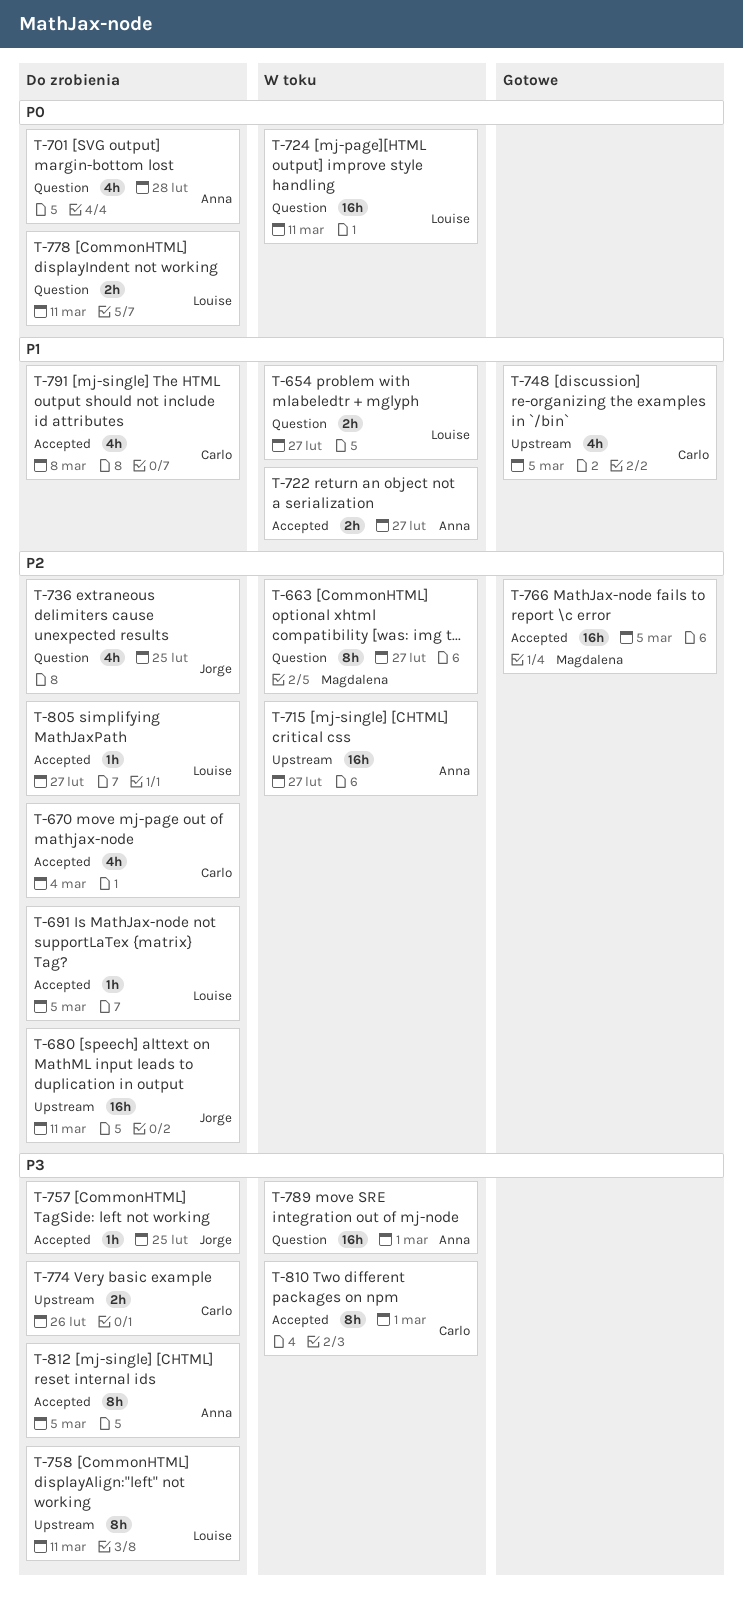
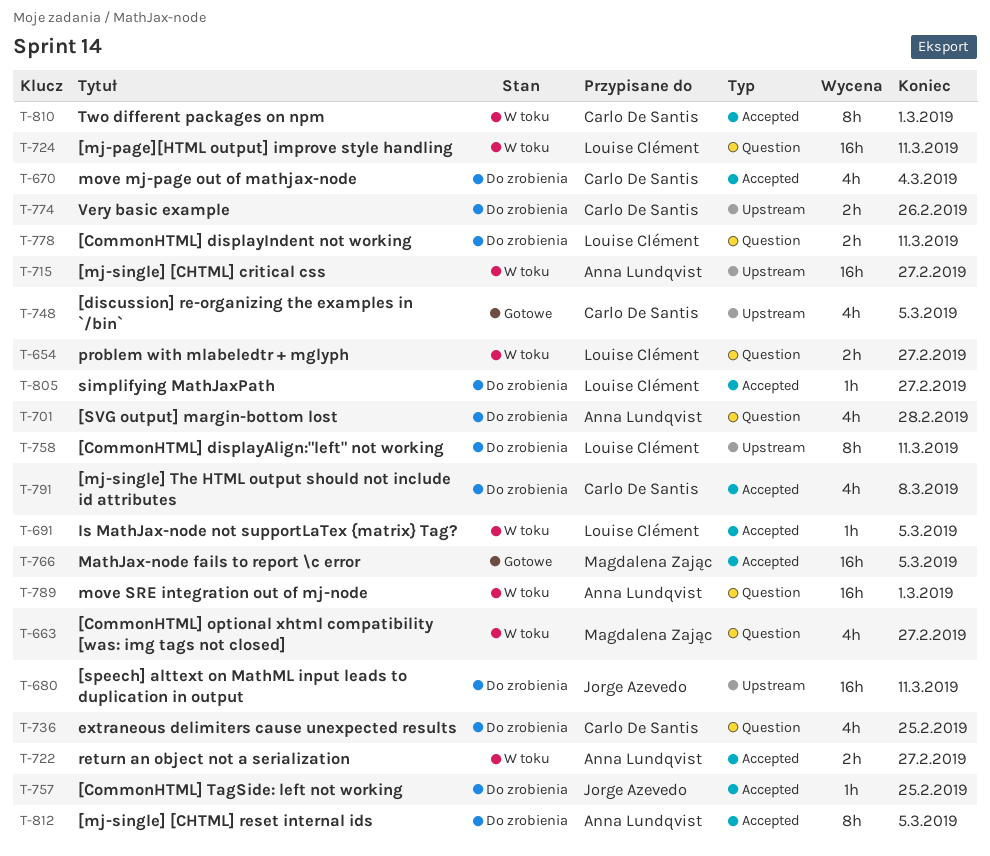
T-663, estimate: 8h -> 4h
T-691, status: Do zrobienia -> W toku
T-736, owner: Jorge Azevedo -> Carlo De Santis

